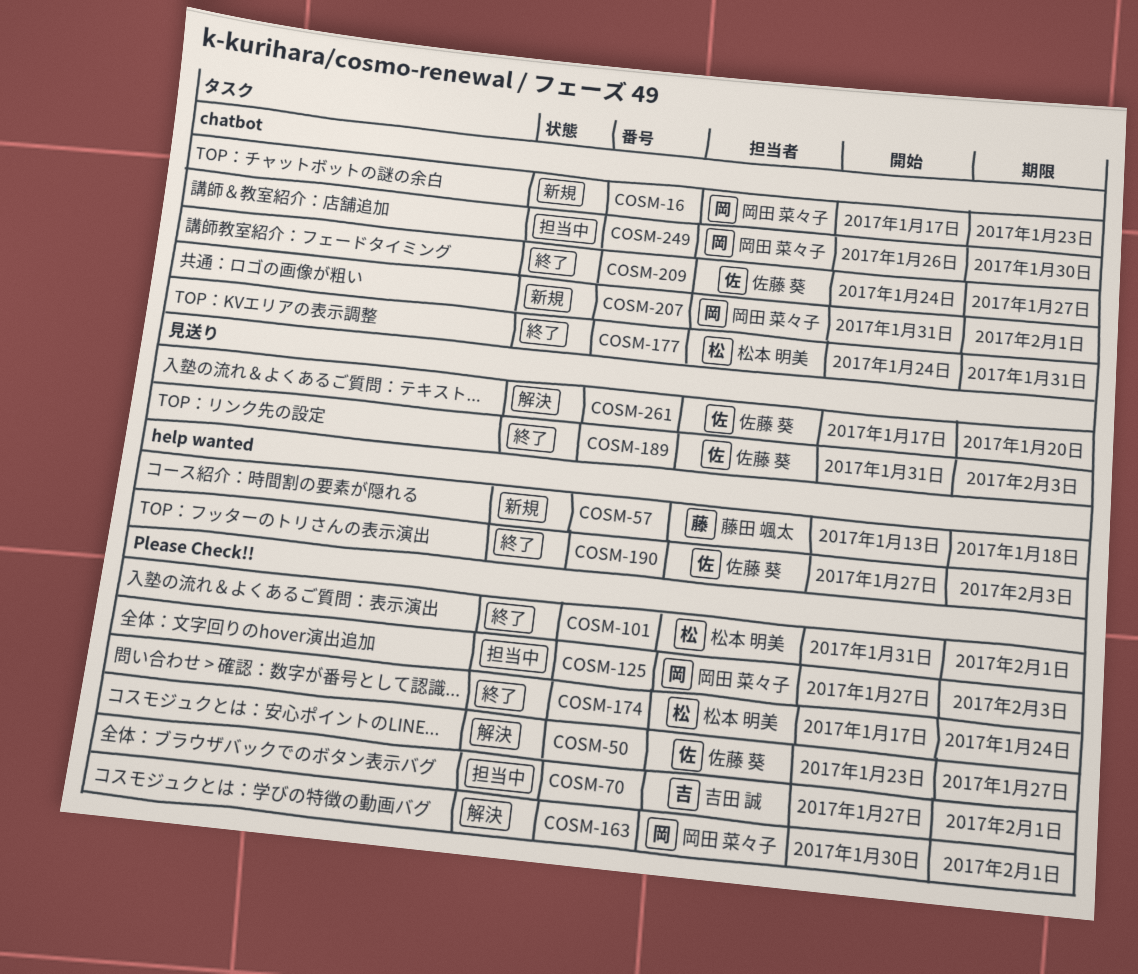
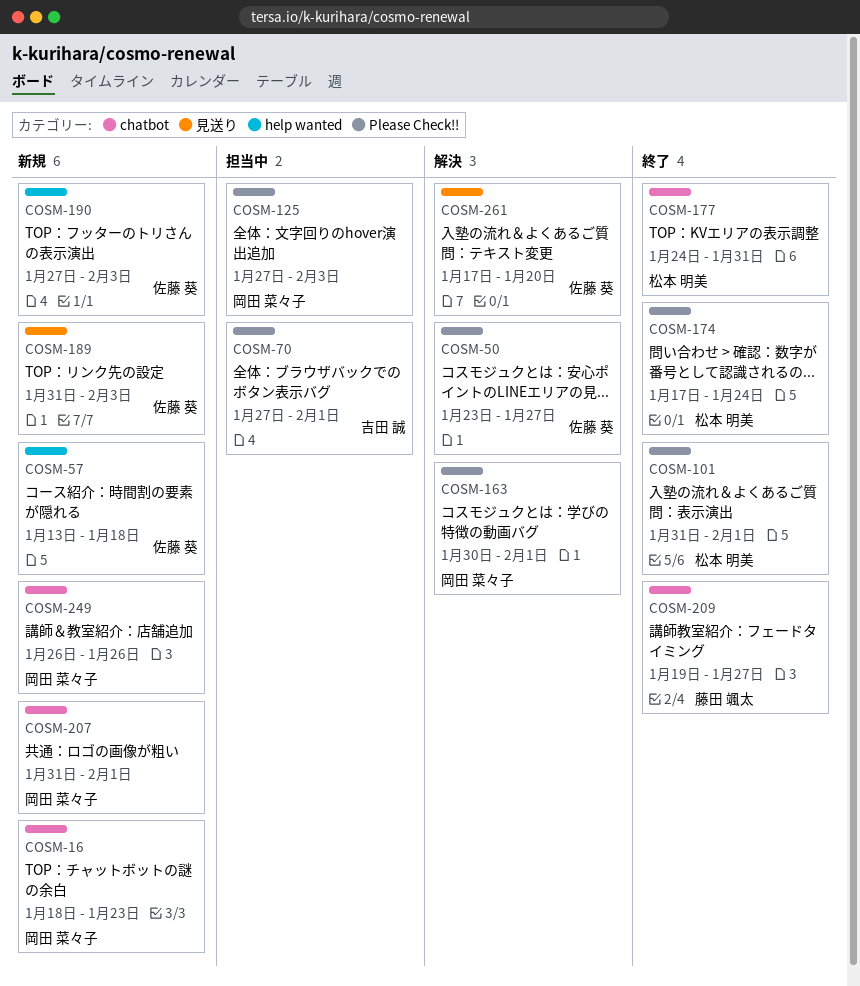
COSM-16, start: Jan 17 -> Jan 18
COSM-57, owner: 藤田 颯太 -> 佐藤 葵
COSM-189, status: 終了 -> 新規
COSM-190, status: 終了 -> 新規
COSM-209, owner: 佐藤 葵 -> 藤田 颯太
COSM-209, start: Jan 24 -> Jan 19
COSM-249, status: 担当中 -> 新規
COSM-249, due: Jan 30 -> Jan 26

